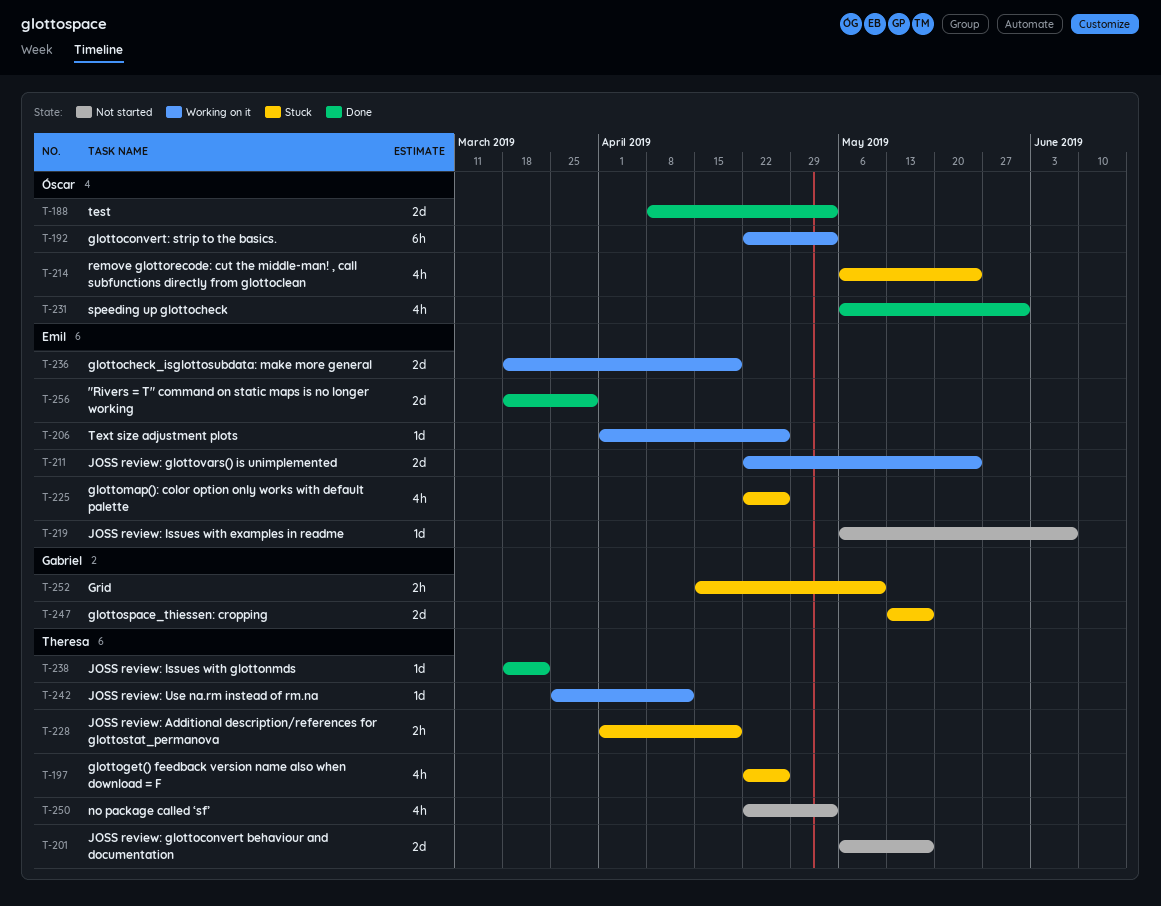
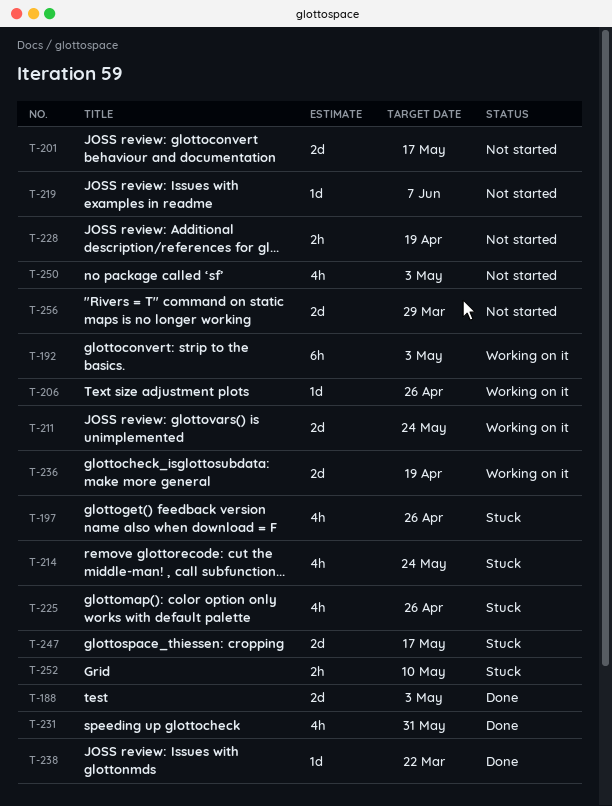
T-228, status: Stuck -> Not started
T-242: present -> none
T-256, status: Done -> Not started

